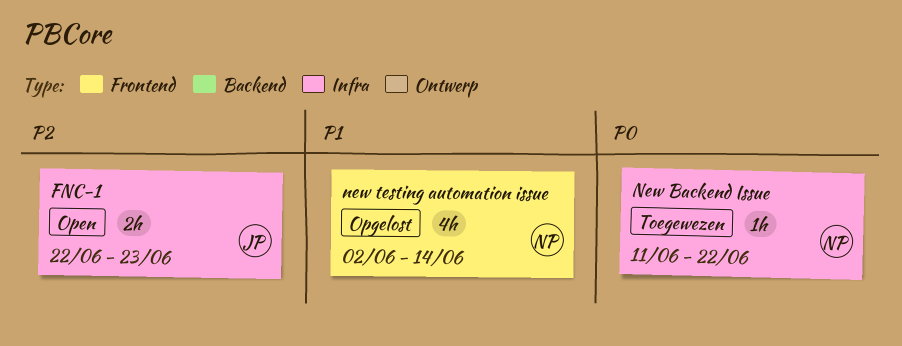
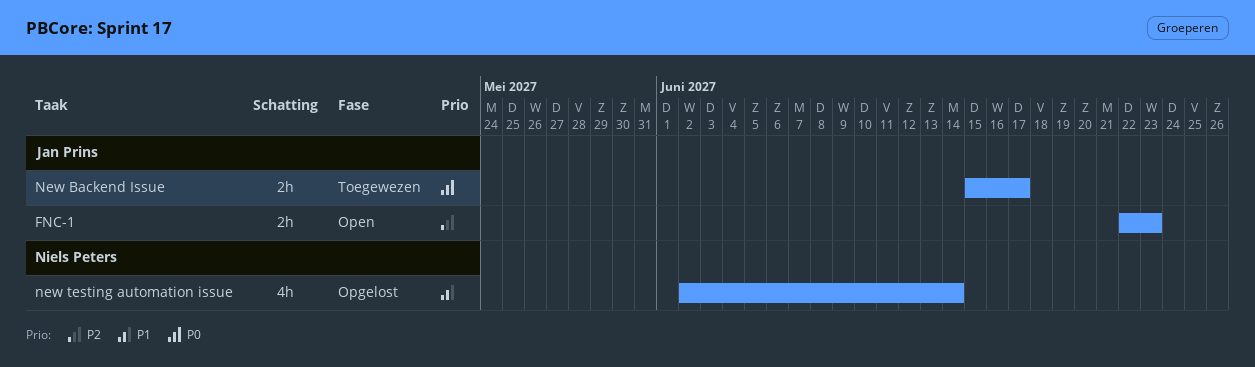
New Backend Issue, owner: Niels Peters -> Jan Prins
New Backend Issue, estimate: 1h -> 2h
New Backend Issue, start: Jun 11 -> Jun 15
New Backend Issue, due: Jun 22 -> Jun 17

